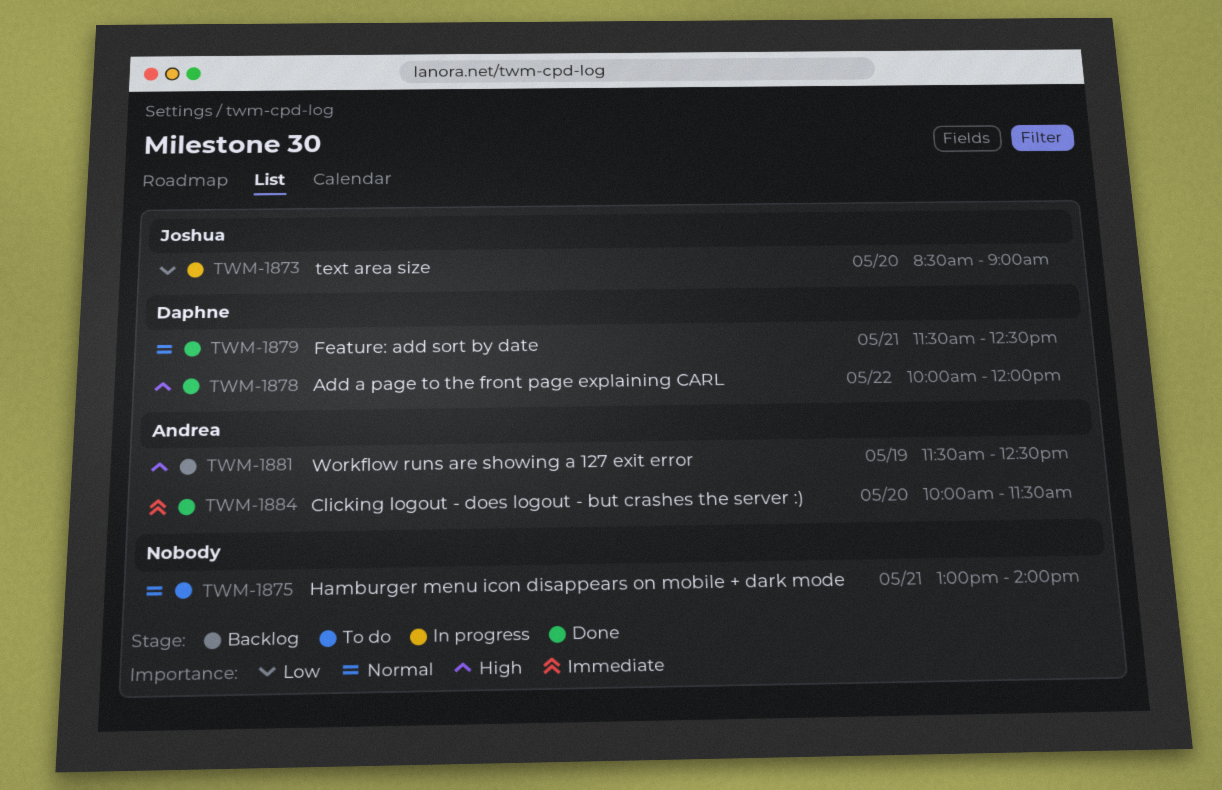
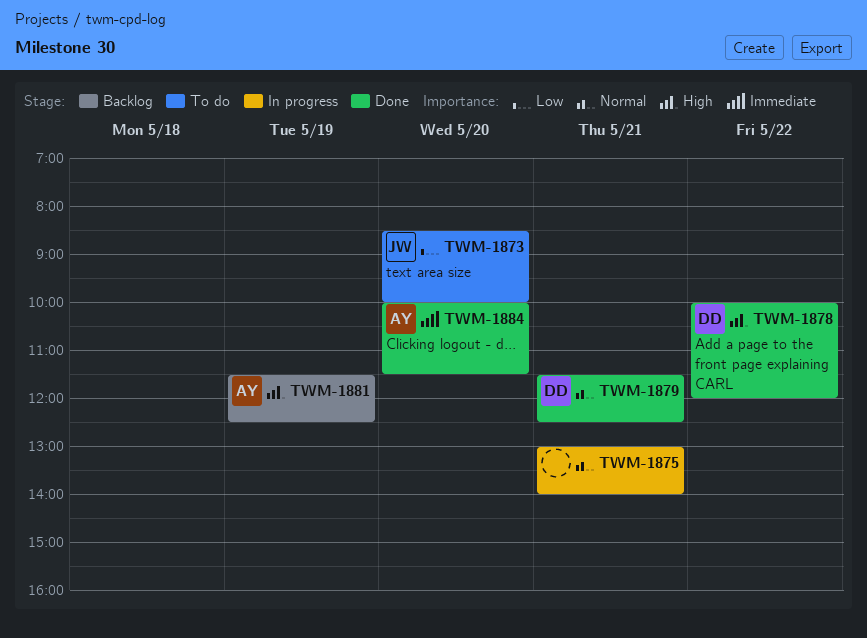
TWM-1873, status: In progress -> To do
TWM-1873, ends: 09:00 -> 10:00
TWM-1875, status: To do -> In progress

